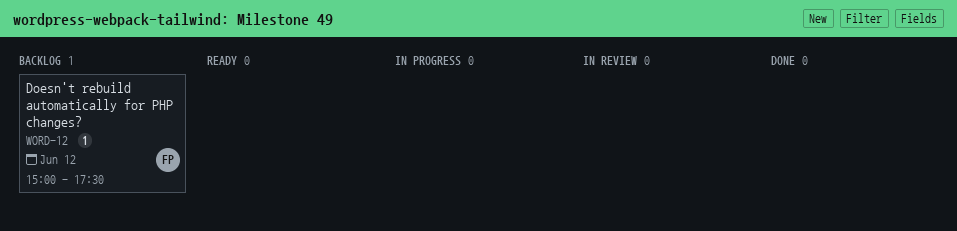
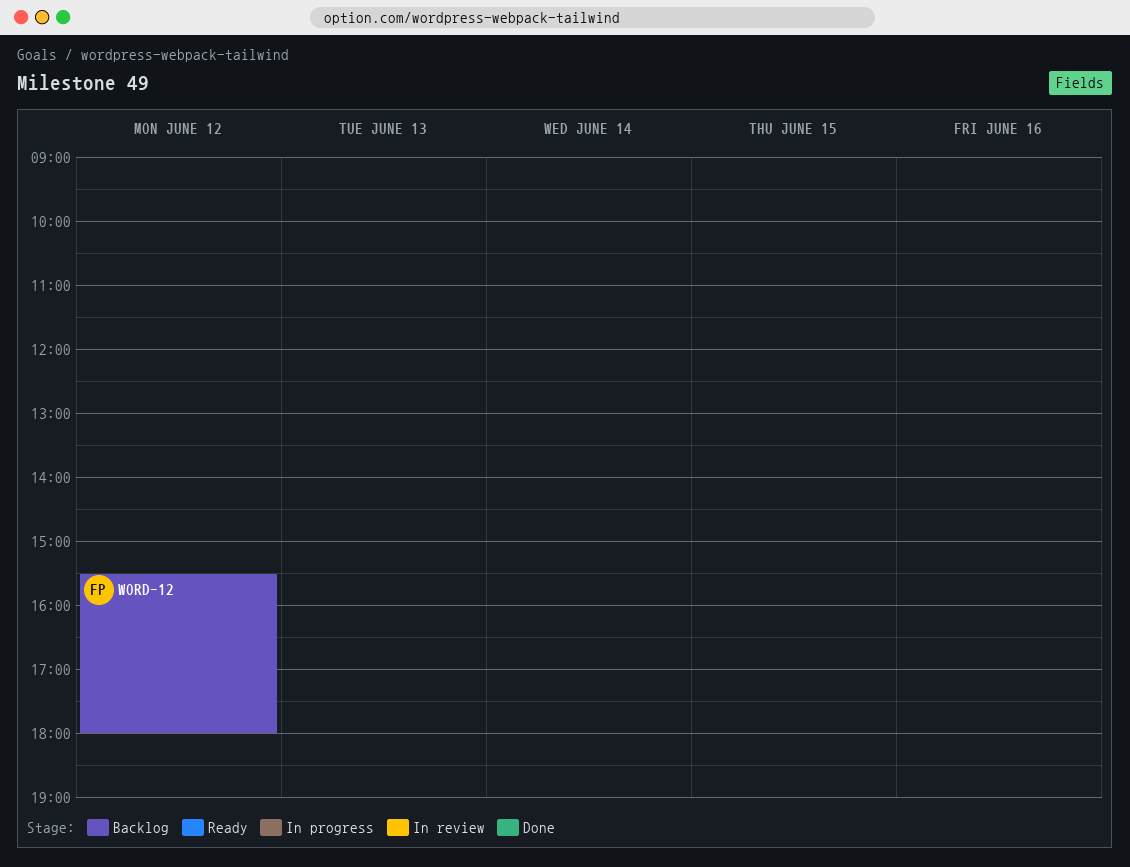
WORD-12, begins: 15:00 -> 15:30
WORD-12, ends: 17:30 -> 18:00

